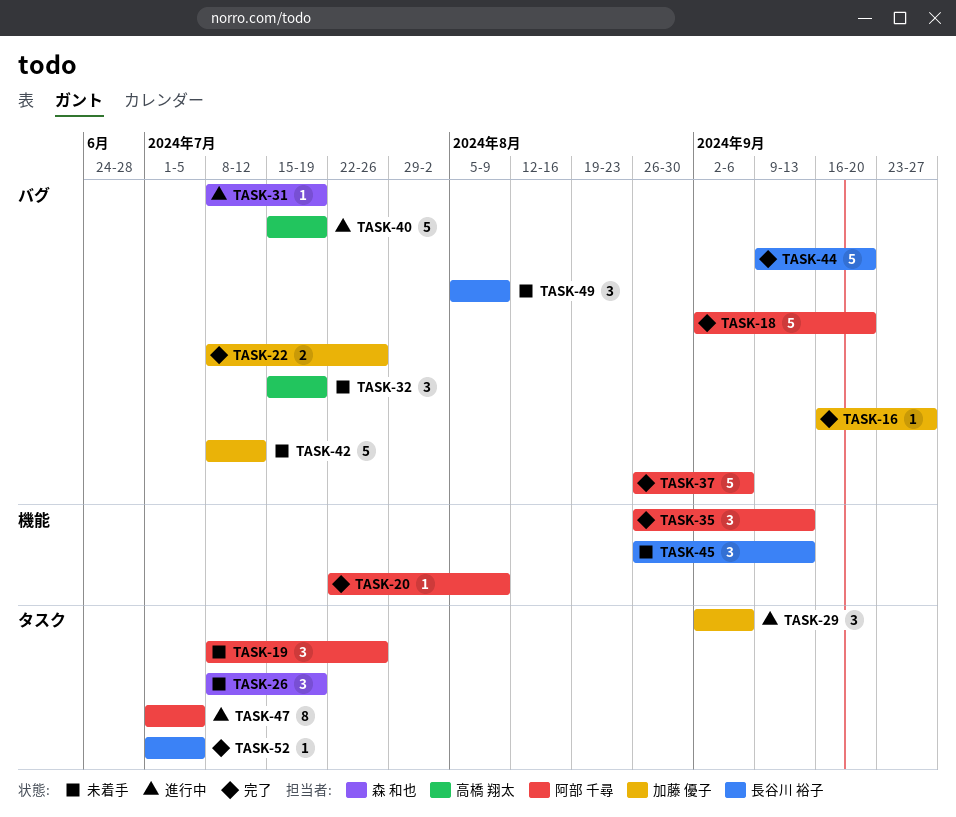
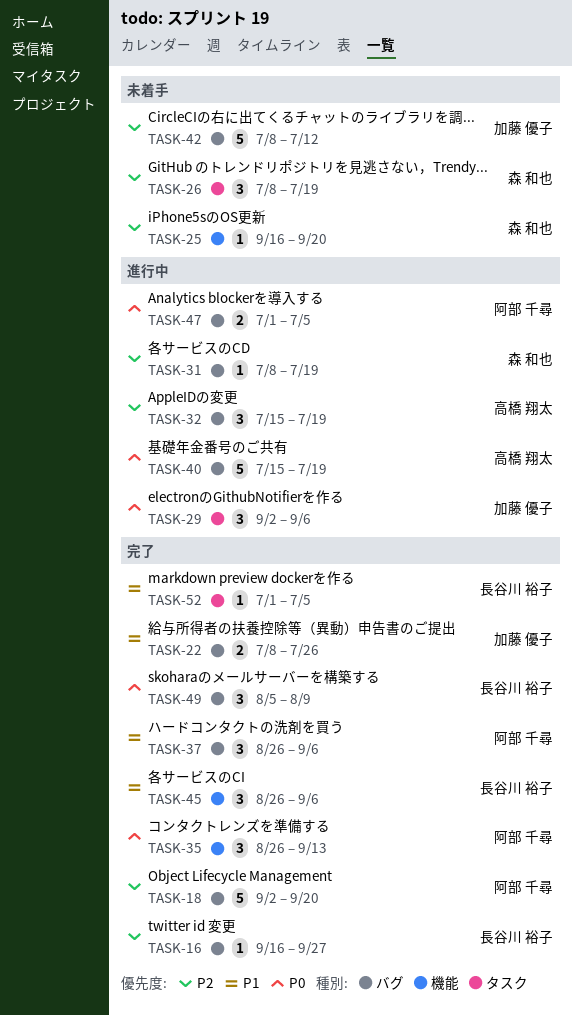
TASK-16, owner: 加藤 優子 -> 長谷川 裕子
TASK-19: present -> none
TASK-20: present -> none
TASK-25: none -> present
TASK-32, status: 未着手 -> 進行中
TASK-37, estimate: 5 -> 3
TASK-44: present -> none
TASK-45, status: 未着手 -> 完了
TASK-45, due: Sep 13 -> Sep 6
TASK-47, label: タスク -> バグ
TASK-47, estimate: 8 -> 2
TASK-49, status: 未着手 -> 完了

